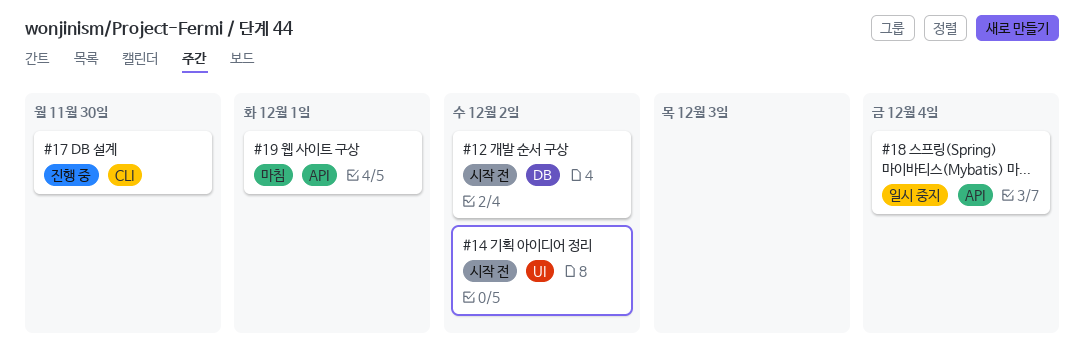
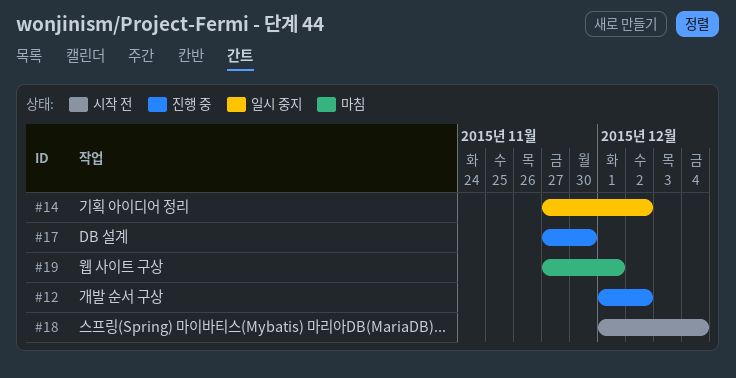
#12, status: 시작 전 -> 진행 중
#14, status: 시작 전 -> 일시 중지
#18, status: 일시 중지 -> 시작 전

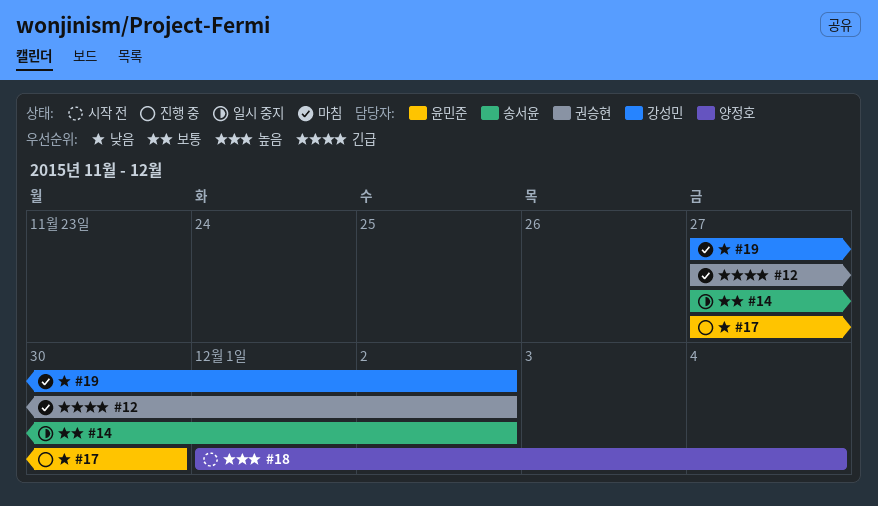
#12, status: 진행 중 -> 마침
#12, start: Dec 1 -> Nov 27
#19, due: Dec 1 -> Dec 2

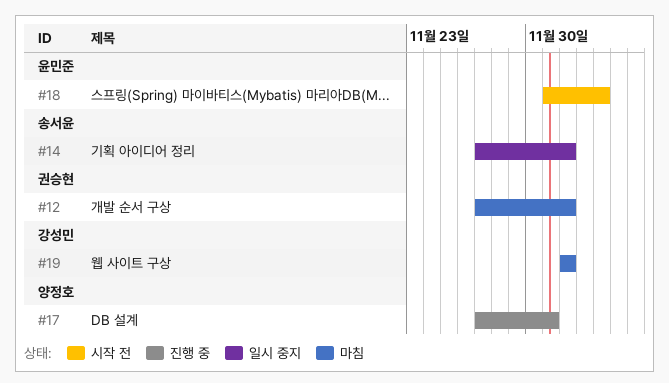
#17, owner: 윤민준 -> 양정호
#17, due: Nov 30 -> Dec 1
#18, owner: 양정호 -> 윤민준
#19, start: Nov 27 -> Dec 2

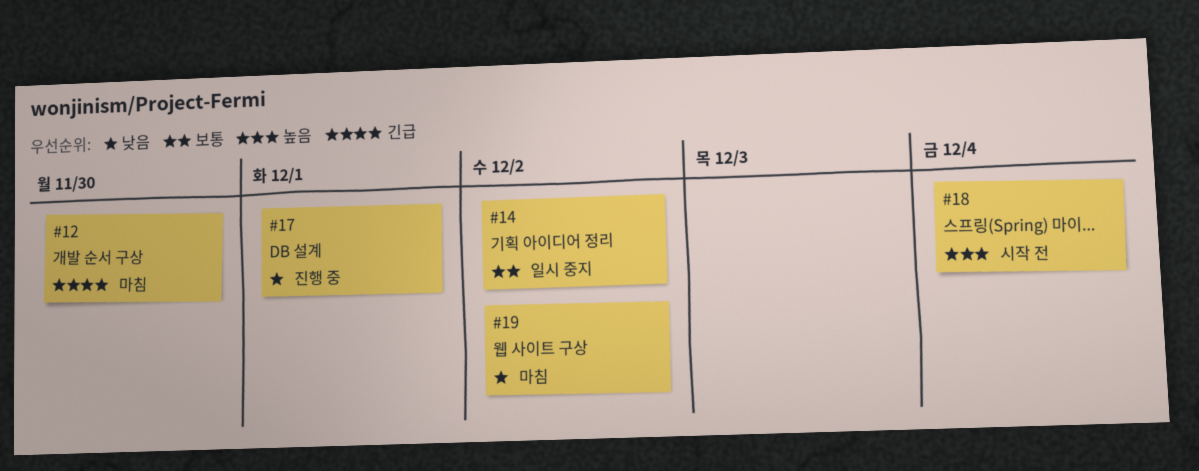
#12, due: Dec 2 -> Nov 30

